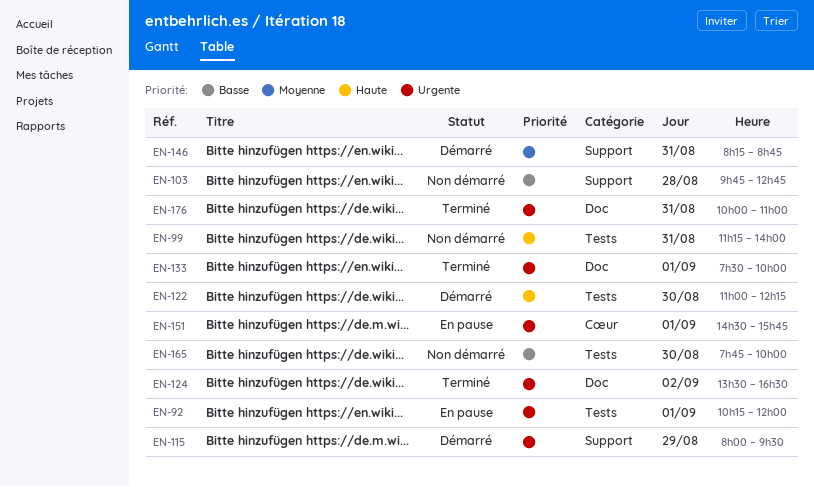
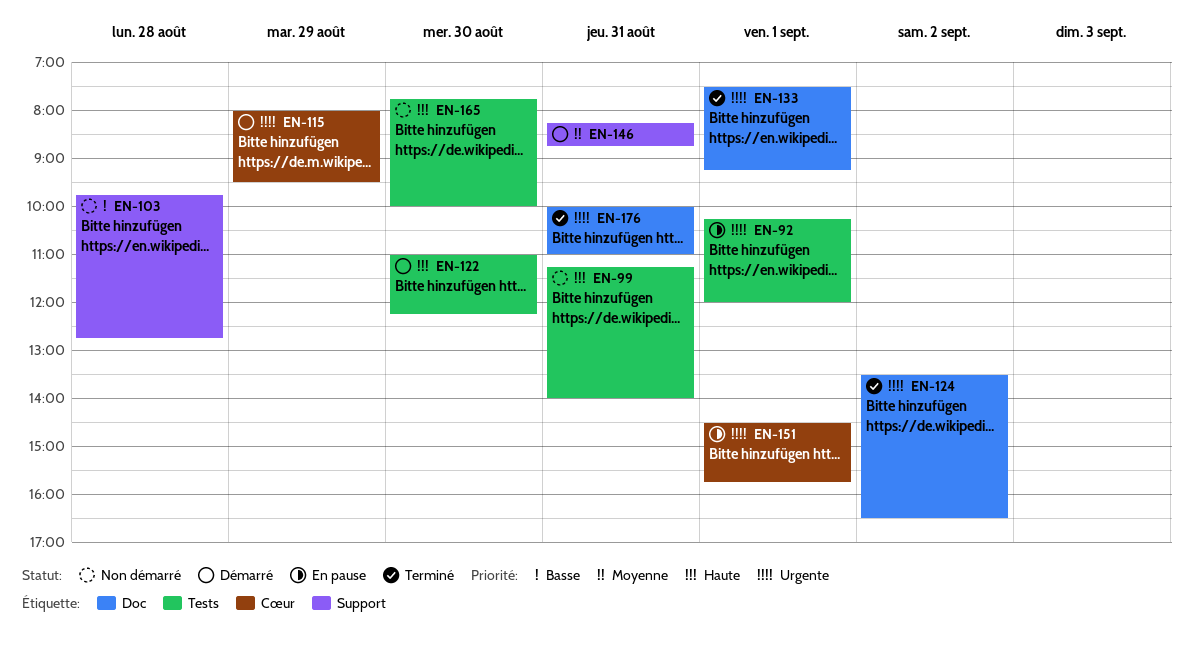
EN-115, label: Support -> Cœur
EN-133, ends: 10:00 -> 09:15
EN-165, priority: Basse -> Haute

